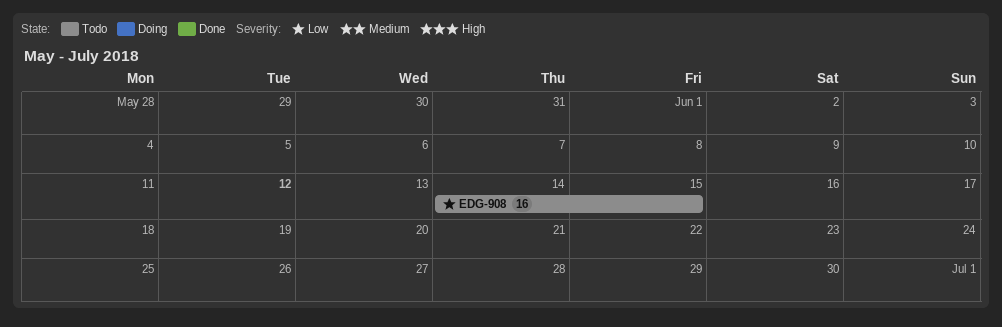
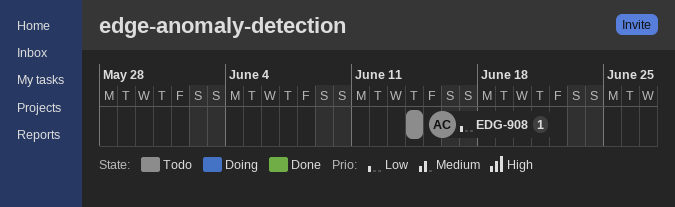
EDG-908, estimate: 16 -> 1
EDG-908, due: Jun 15 -> Jun 14

